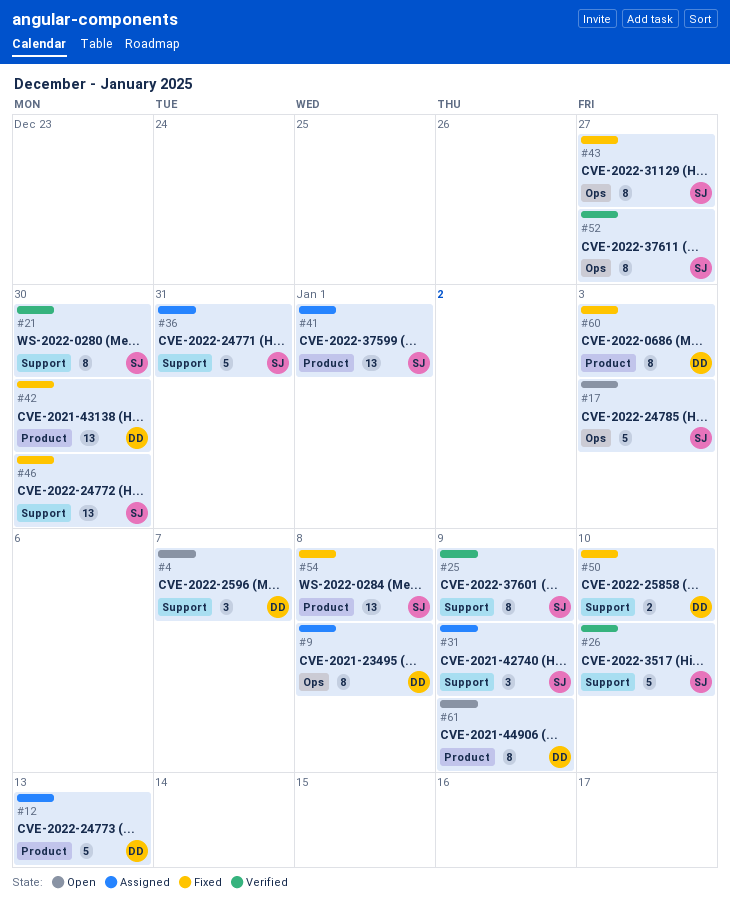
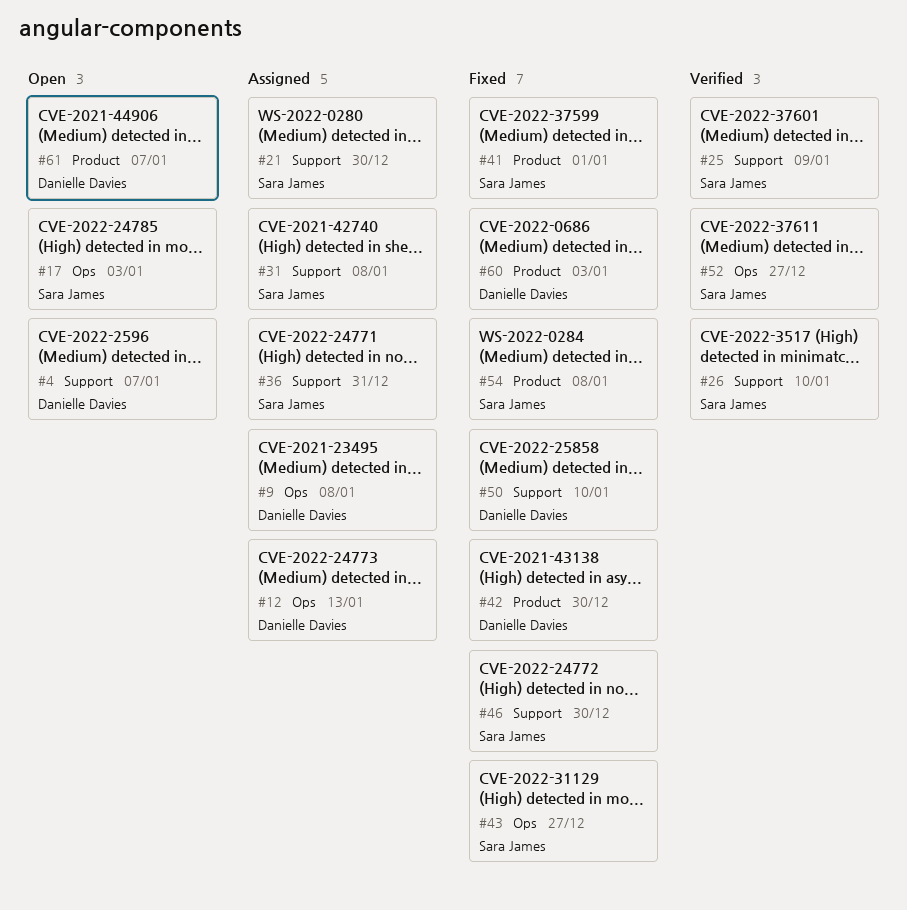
#12, label: Product -> Ops
#21, status: Verified -> Assigned
#31, due: Jan 9 -> Jan 8
#41, status: Assigned -> Fixed
#61, due: Jan 9 -> Jan 7

